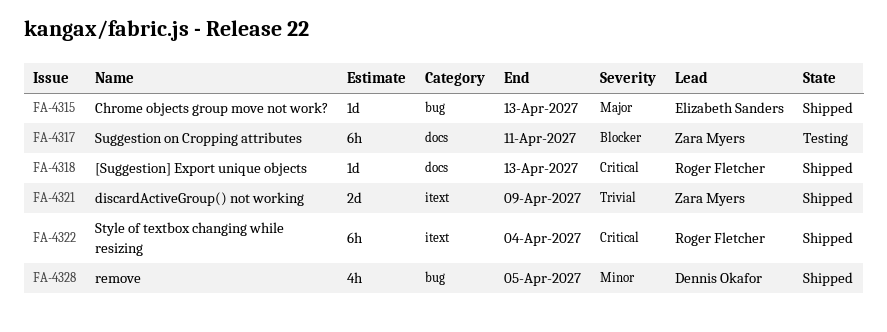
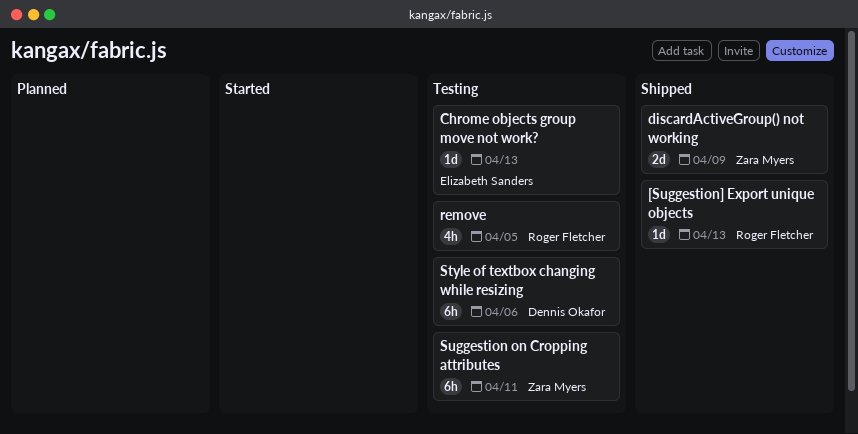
Chrome objects group move not work?, status: Shipped -> Testing
remove, status: Shipped -> Testing
remove, owner: Dennis Okafor -> Roger Fletcher
Style of textbox changing while resizing, status: Shipped -> Testing
Style of textbox changing while resizing, owner: Roger Fletcher -> Dennis Okafor
Style of textbox changing while resizing, due: Apr 4 -> Apr 6

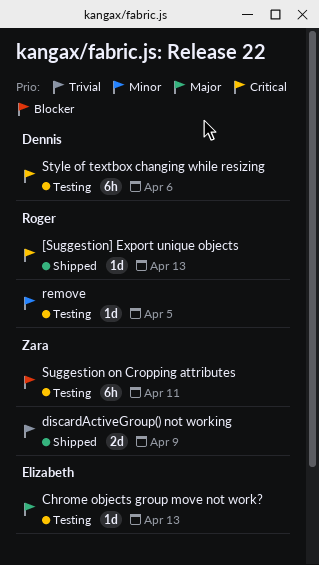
remove, estimate: 4h -> 1d

